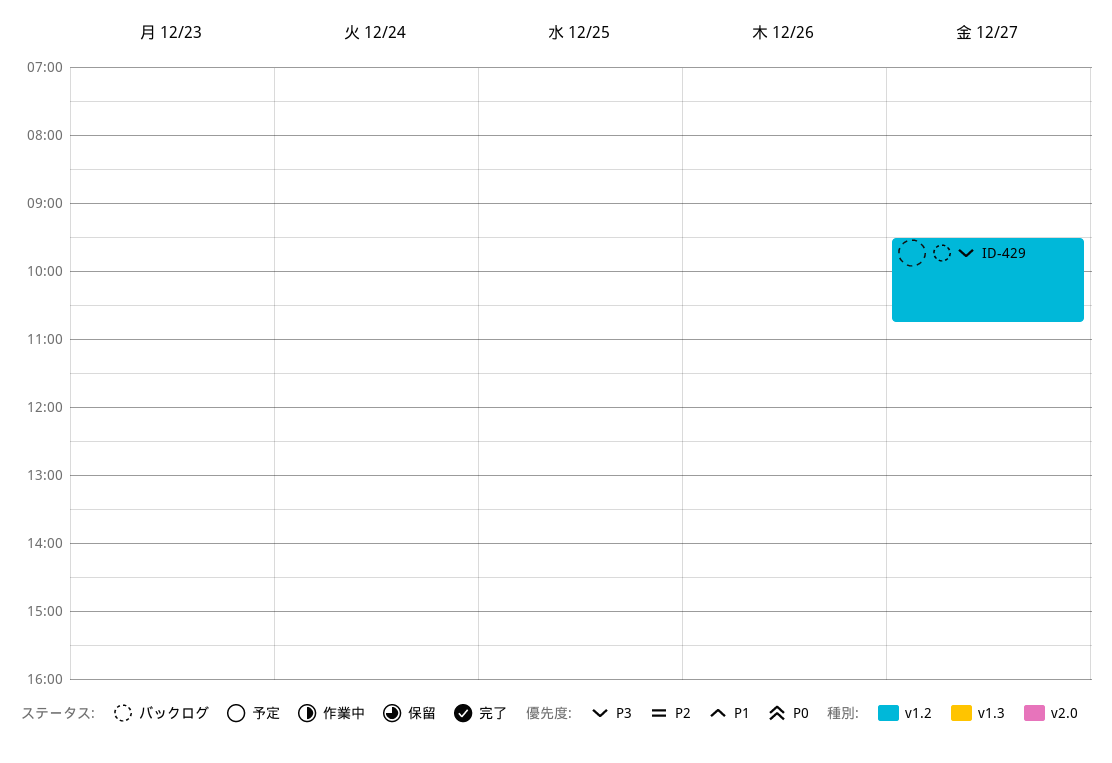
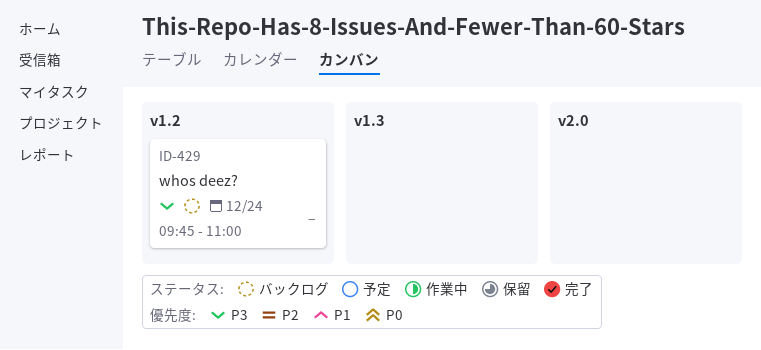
ID-429, day: Dec 27 -> Dec 24
ID-429, begins: 09:30 -> 09:45
ID-429, ends: 10:45 -> 11:00

